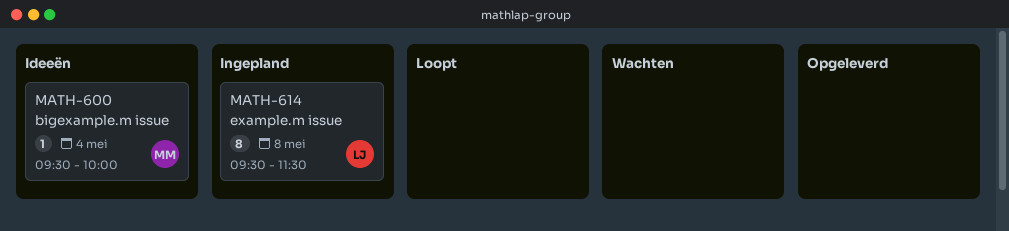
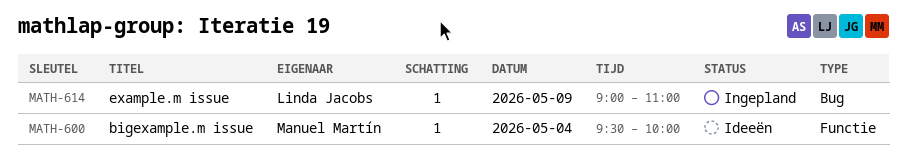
MATH-614, estimate: 8 -> 1
MATH-614, day: May 8 -> May 9
MATH-614, begins: 09:30 -> 09:00
MATH-614, ends: 11:30 -> 11:00

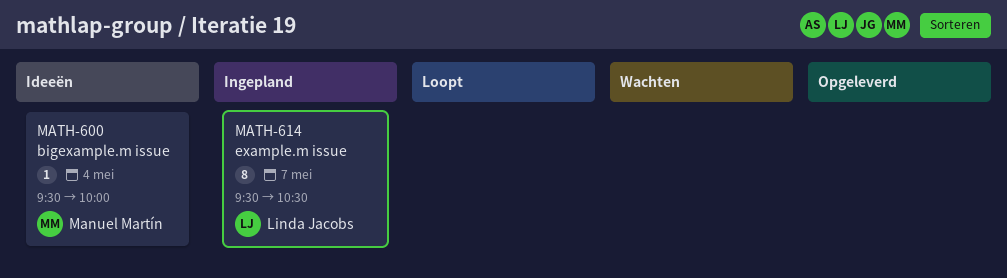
MATH-614, estimate: 1 -> 8
MATH-614, day: May 9 -> May 7
MATH-614, begins: 09:00 -> 09:30
MATH-614, ends: 11:00 -> 10:30

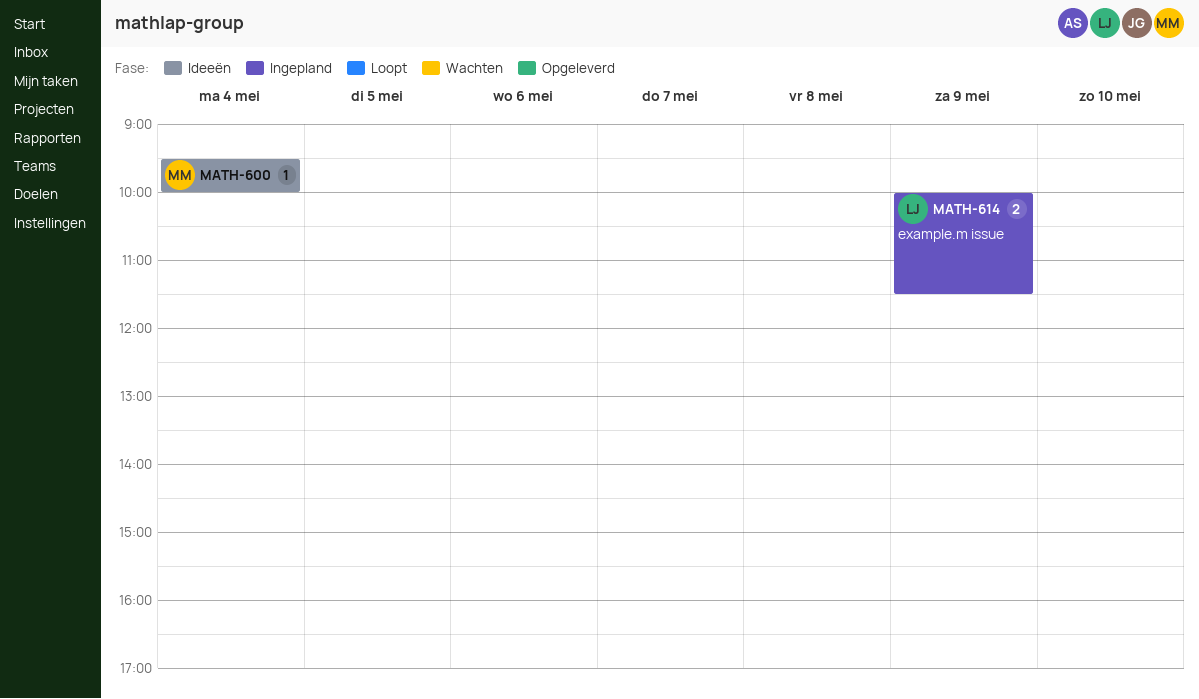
MATH-614, estimate: 8 -> 2
MATH-614, day: May 7 -> May 9
MATH-614, begins: 09:30 -> 10:00
MATH-614, ends: 10:30 -> 11:30

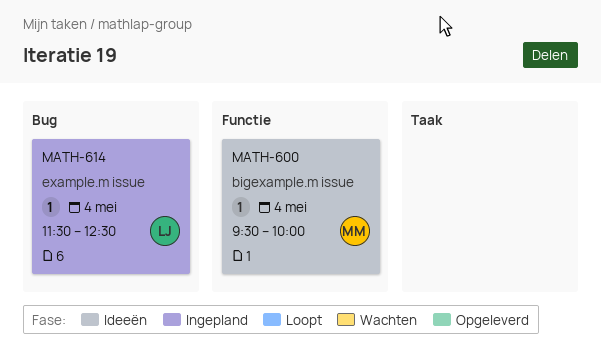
MATH-614, estimate: 2 -> 1
MATH-614, day: May 9 -> May 4
MATH-614, begins: 10:00 -> 11:30
MATH-614, ends: 11:30 -> 12:30

